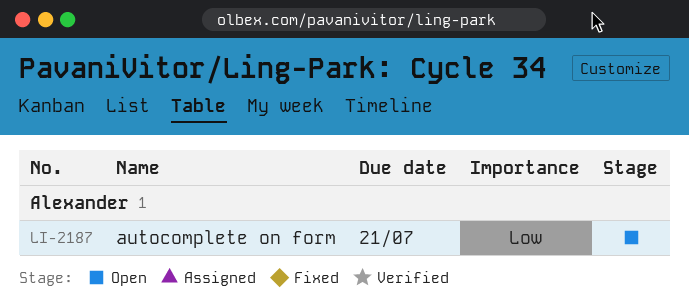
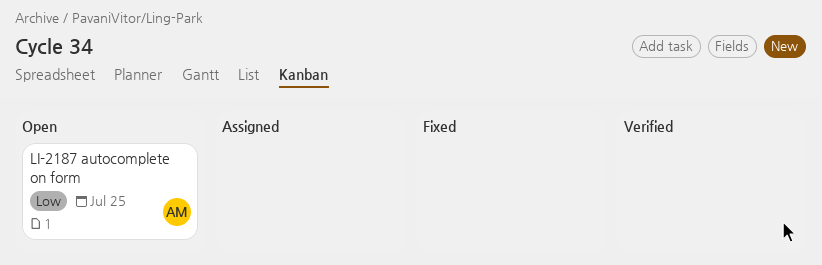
LI-2187, due: Jul 21 -> Jul 25

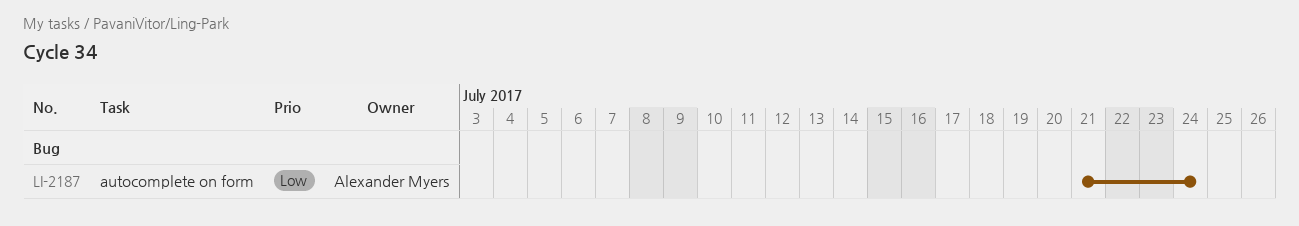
LI-2187, due: Jul 25 -> Jul 24

